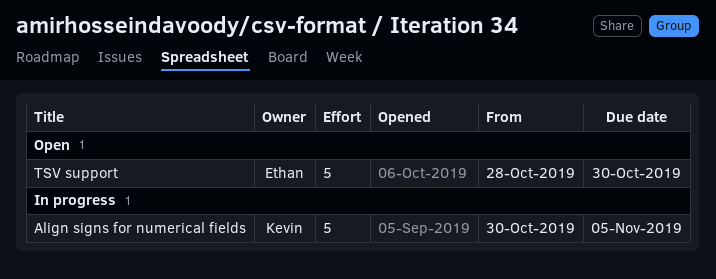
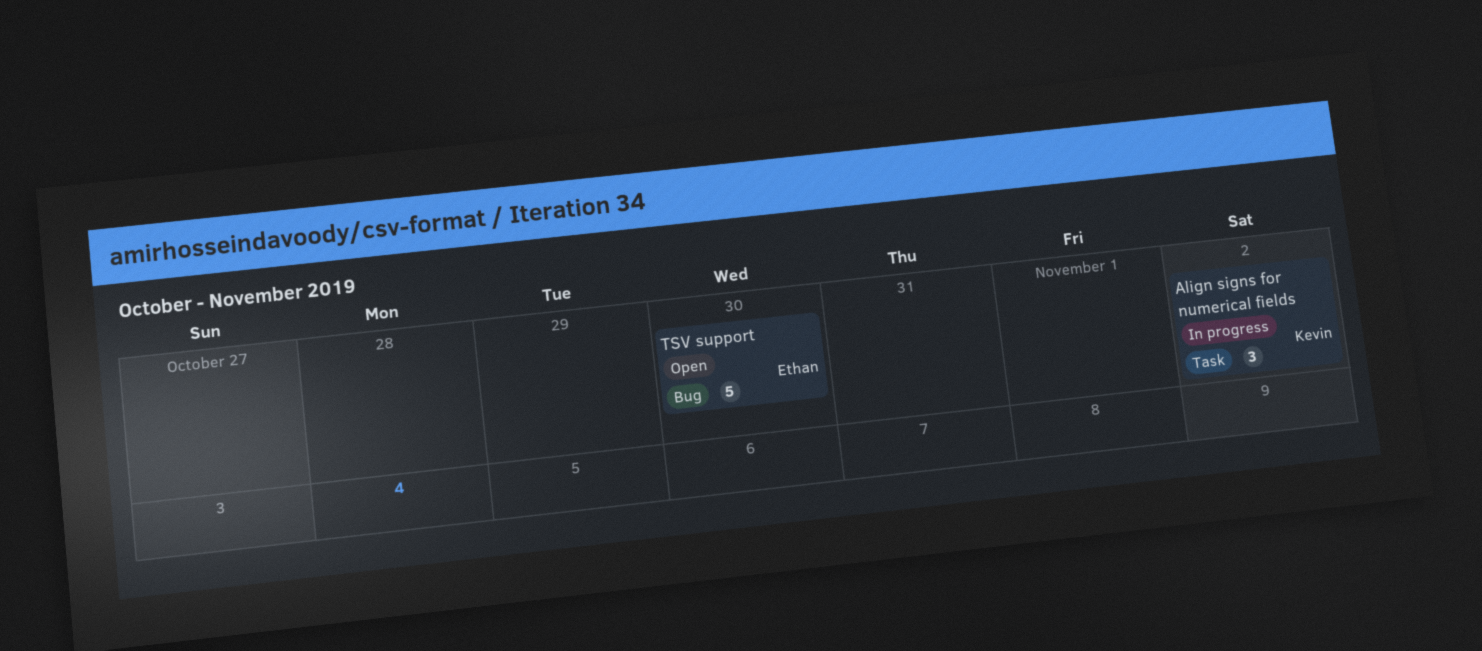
Align signs for numerical fields, estimate: 5 -> 3
Align signs for numerical fields, due: Nov 5 -> Nov 2

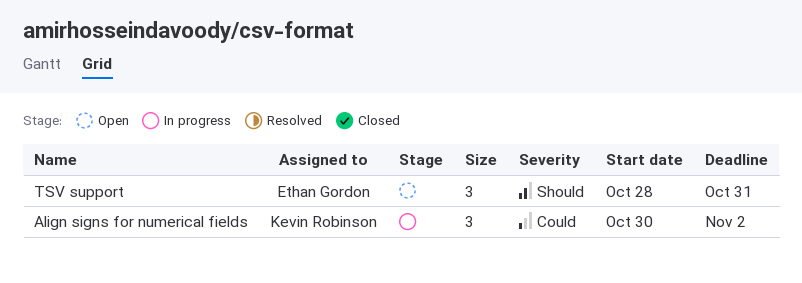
TSV support, estimate: 5 -> 3
TSV support, due: Oct 30 -> Oct 31

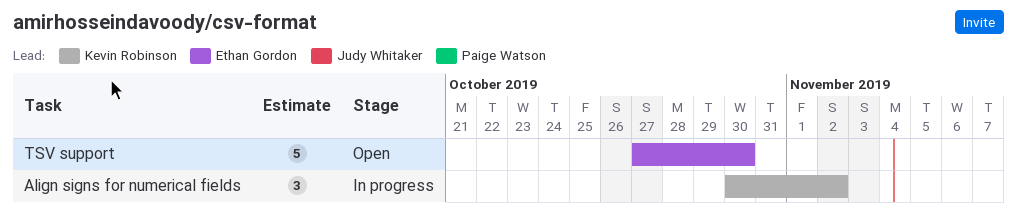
TSV support, estimate: 3 -> 5
TSV support, start: Oct 28 -> Oct 27
TSV support, due: Oct 31 -> Oct 30

